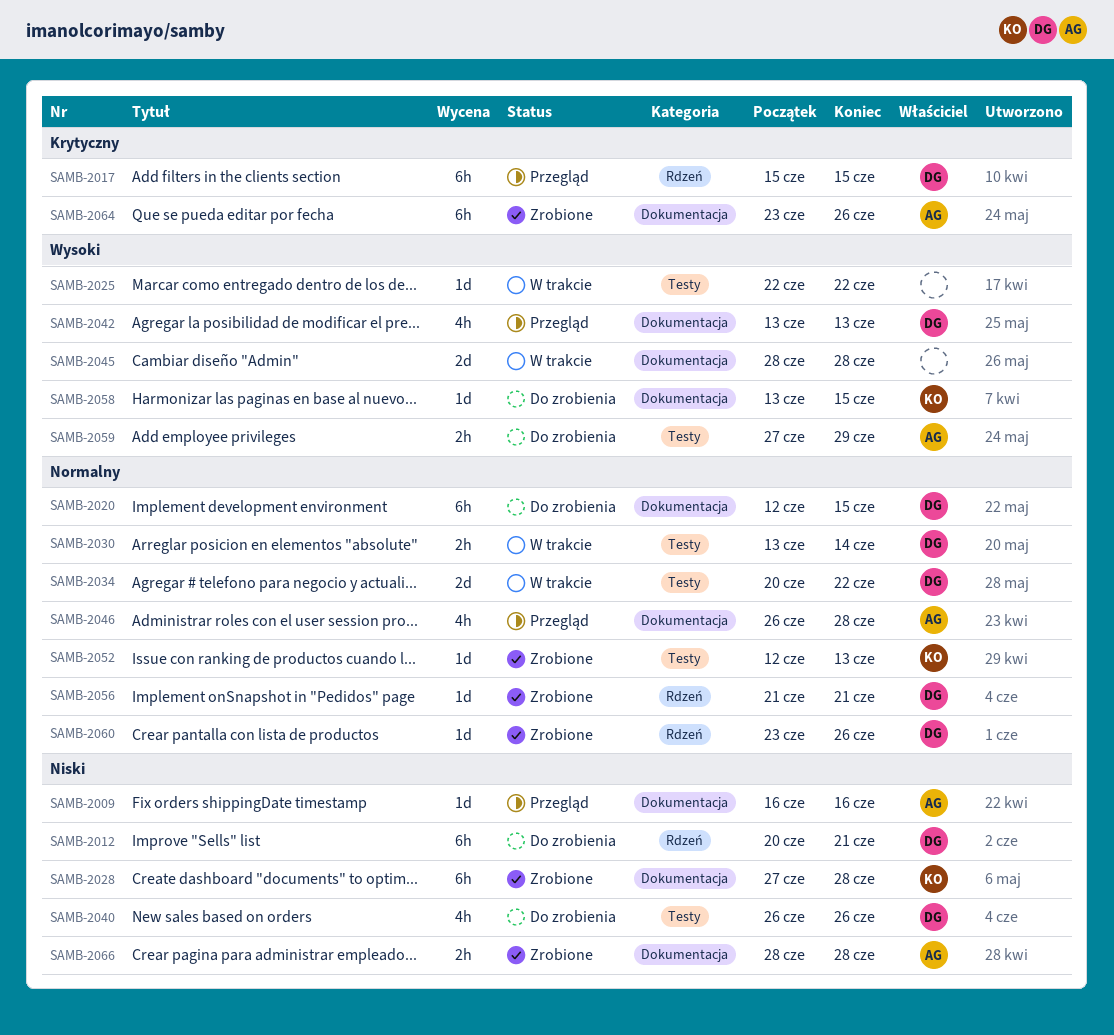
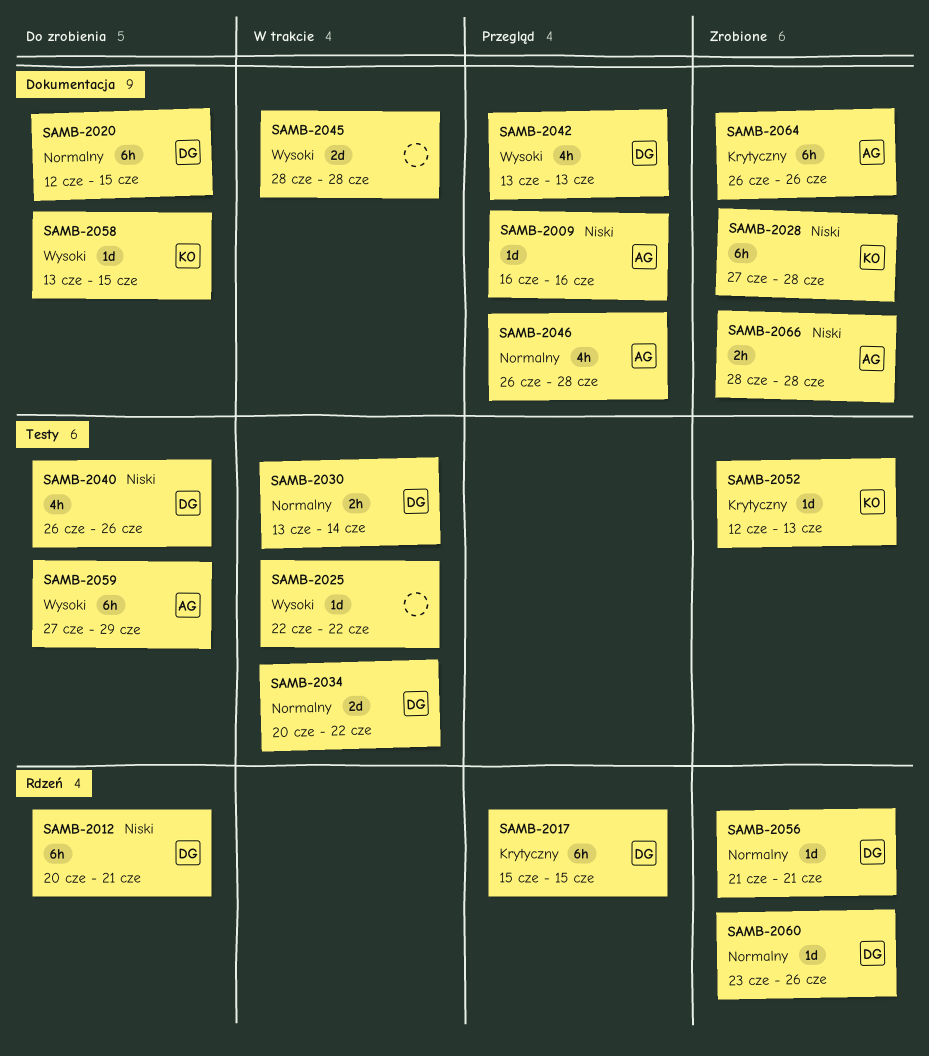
SAMB-2052, priority: Normalny -> Krytyczny
SAMB-2059, estimate: 2h -> 6h
SAMB-2064, start: Jun 23 -> Jun 26

